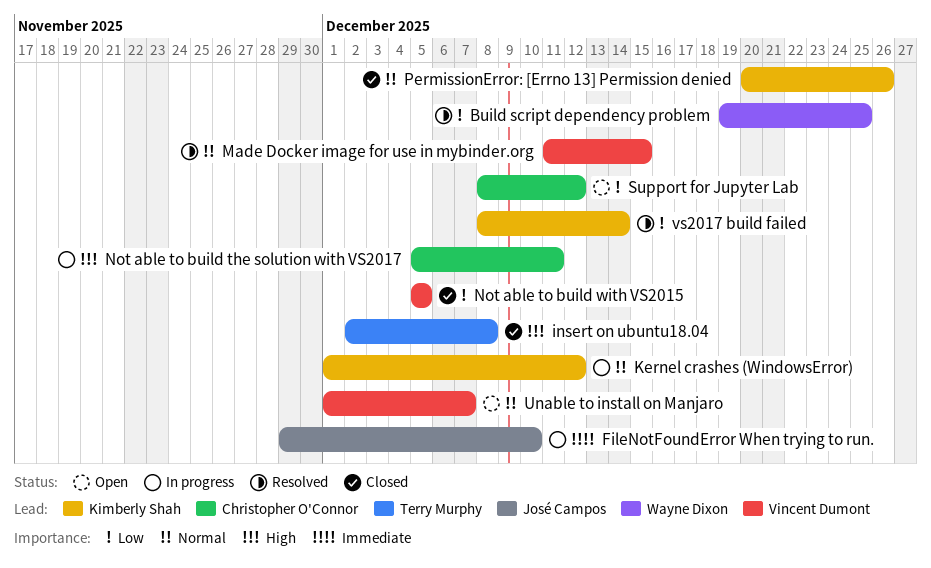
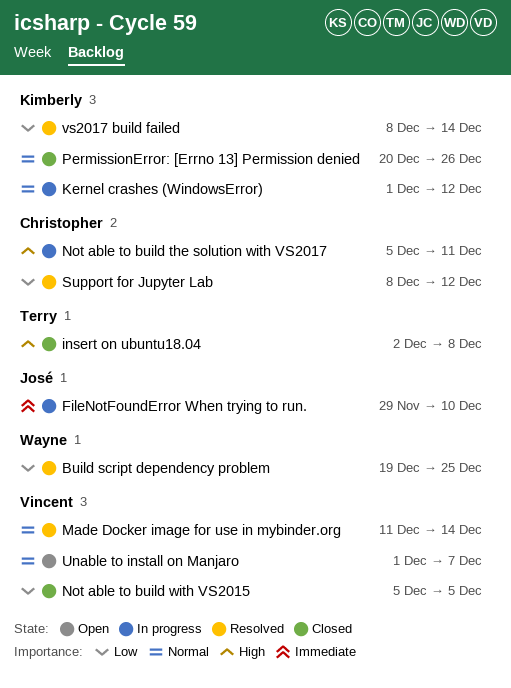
Made Docker image for use in mybinder.org, due: Dec 15 -> Dec 14
Support for Jupyter Lab, status: Open -> Resolved

